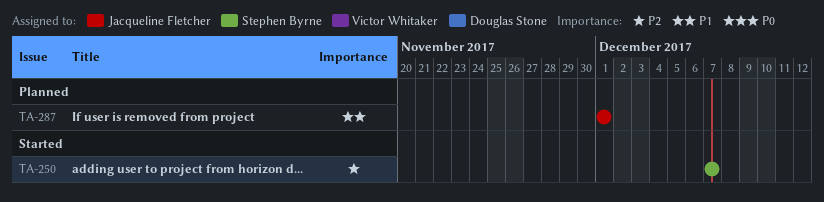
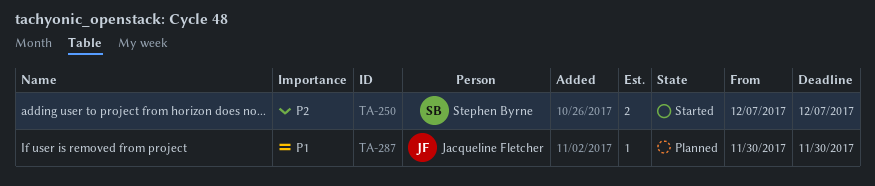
TA-287, start: Dec 1 -> Nov 30
TA-287, due: Dec 1 -> Nov 30

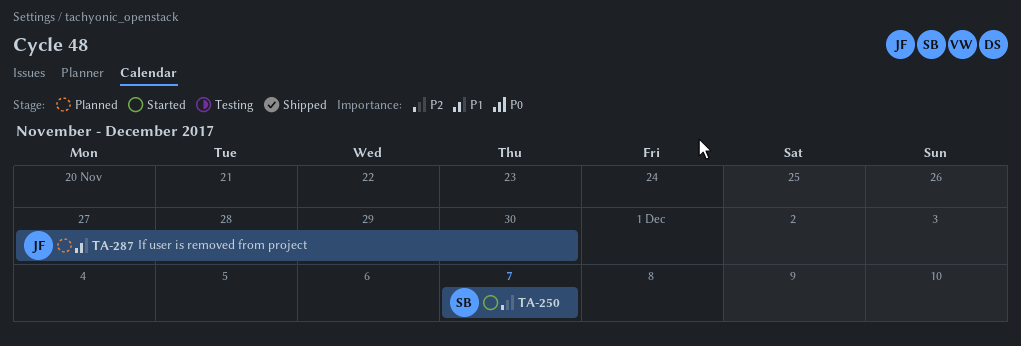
TA-287, start: Nov 30 -> Nov 27

